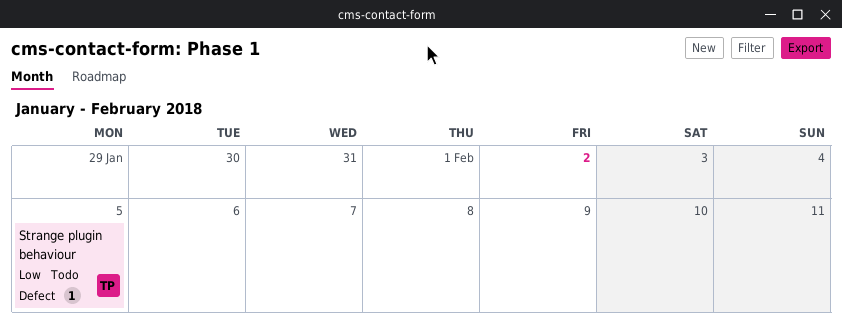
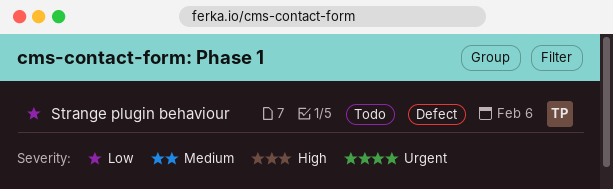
Strange plugin behaviour, due: Feb 5 -> Feb 6

